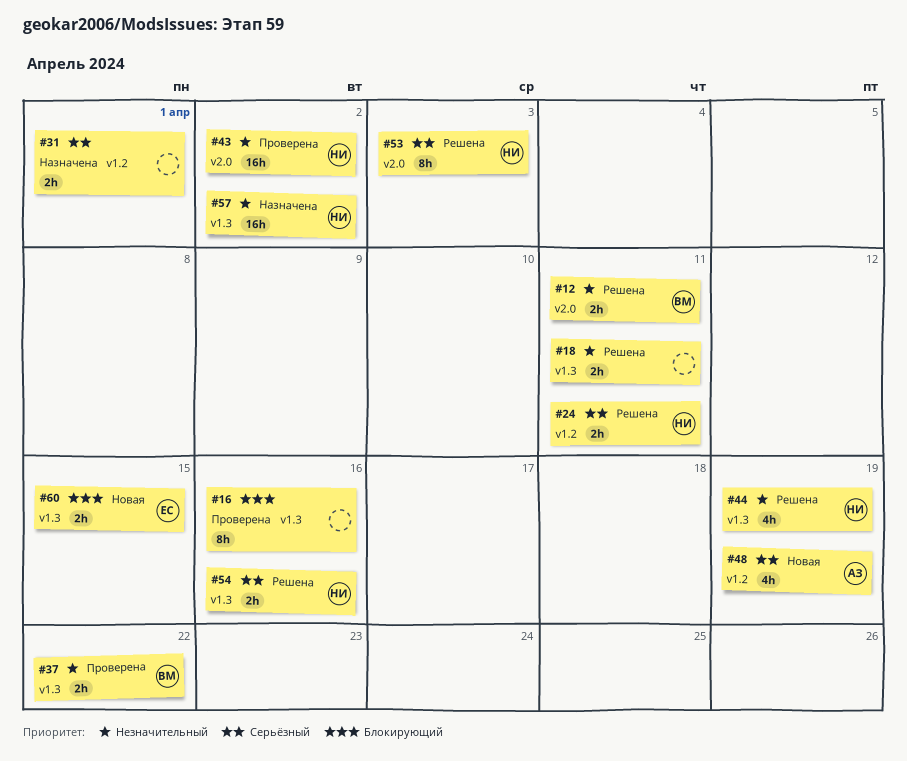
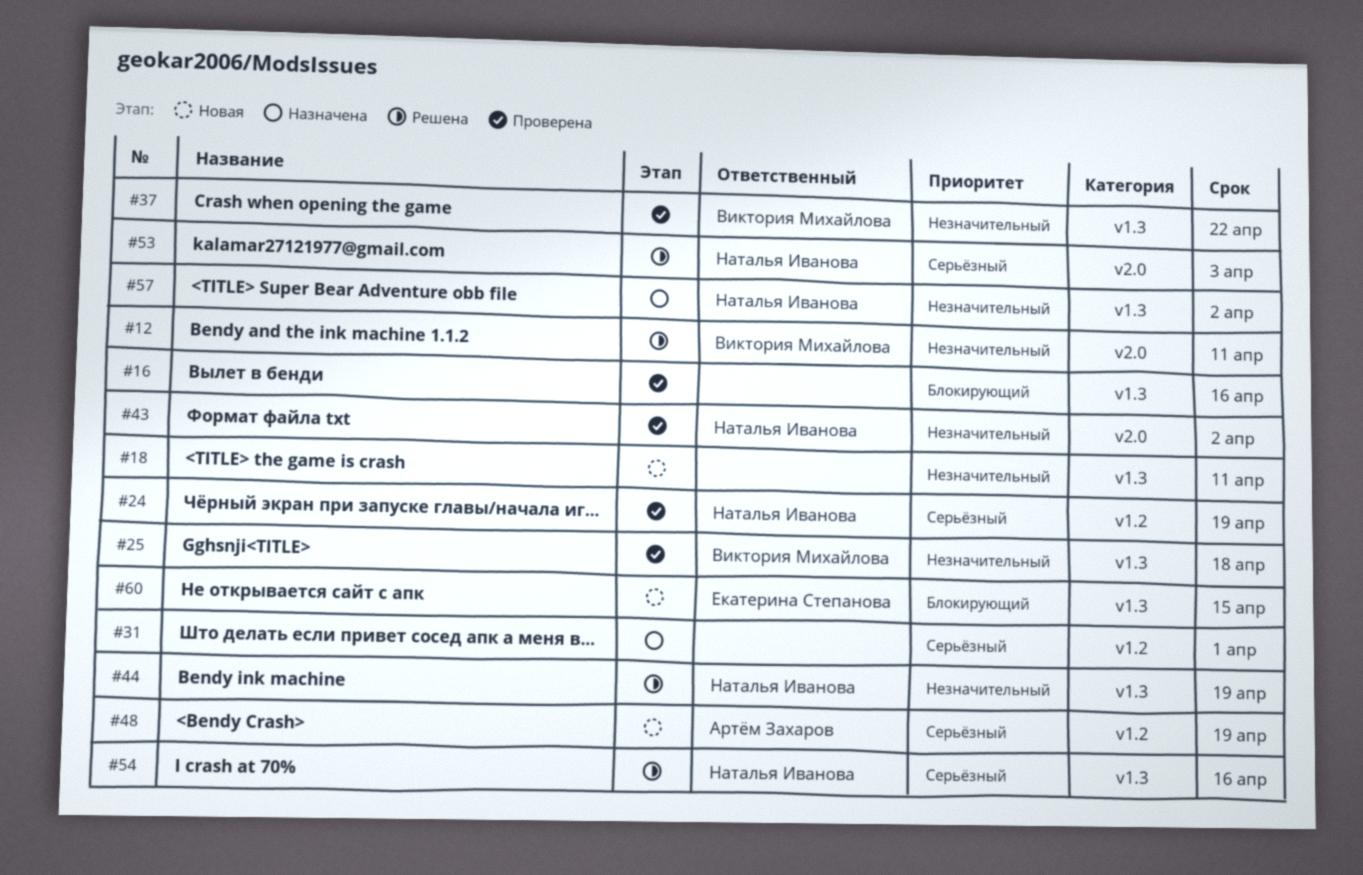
#18, status: Решена -> Новая
#24, status: Решена -> Проверена
#24, due: Apr 11 -> Apr 19
#25: none -> present

